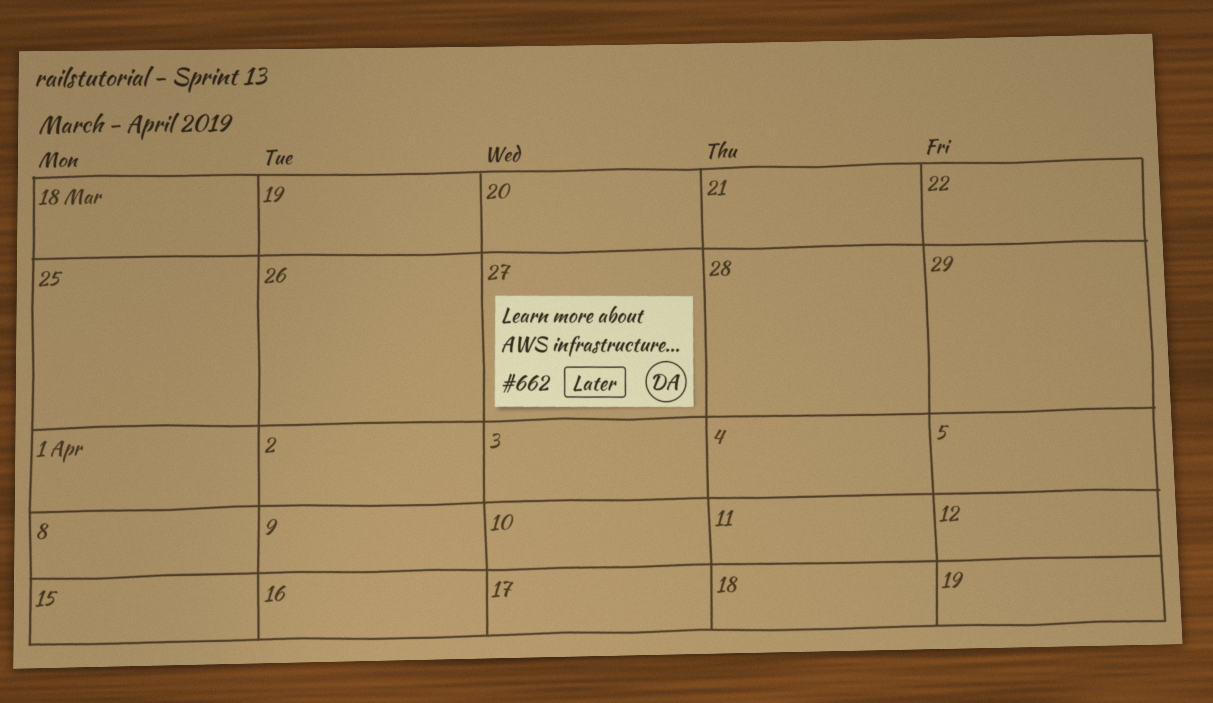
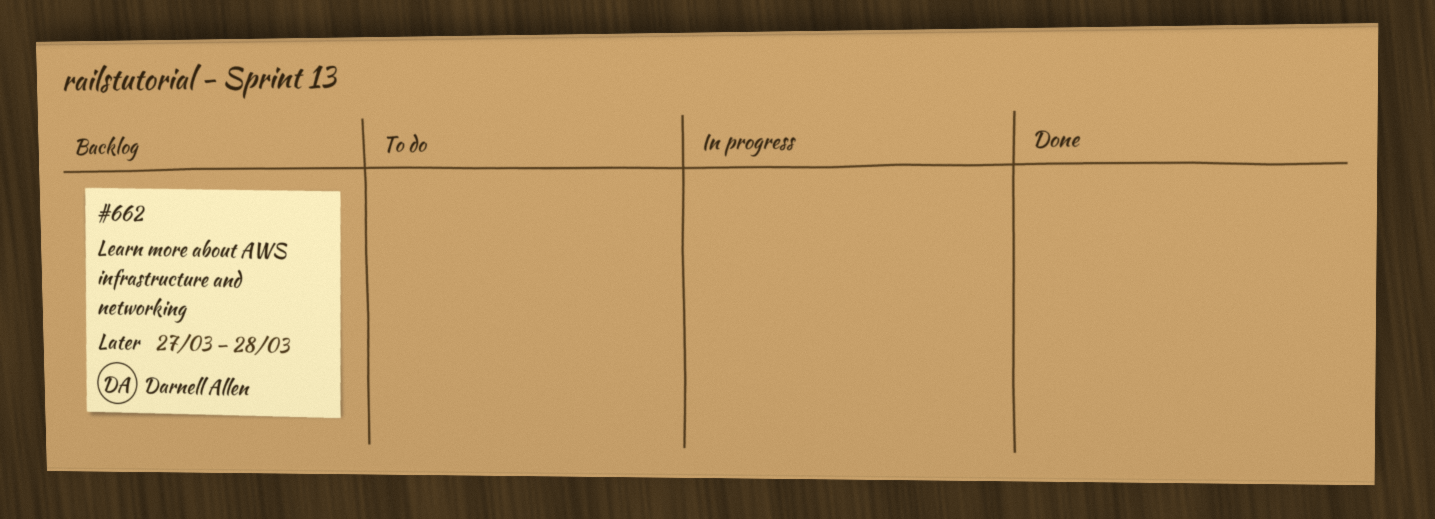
#662, due: Mar 27 -> Mar 28

